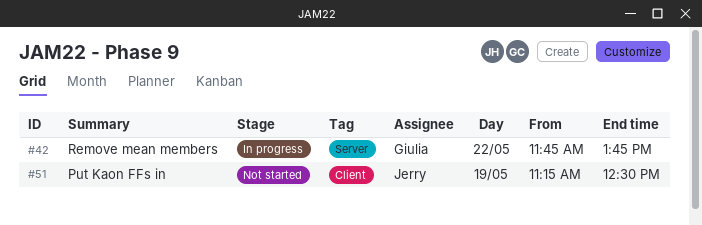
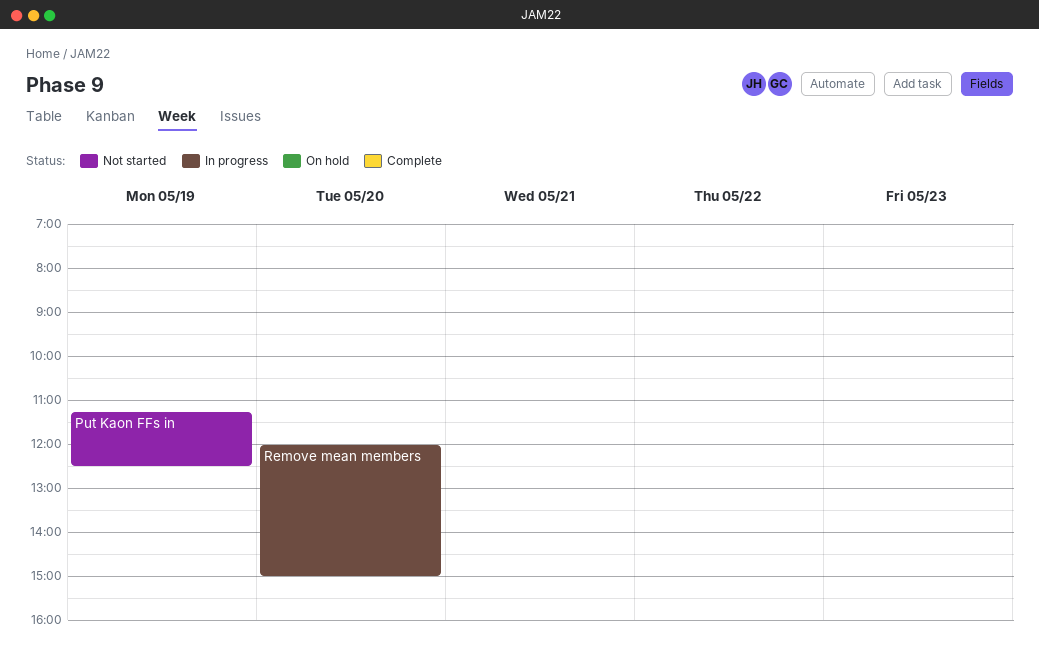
Remove mean members, day: May 22 -> May 20
Remove mean members, begins: 11:45 -> 12:00
Remove mean members, ends: 13:45 -> 15:00

